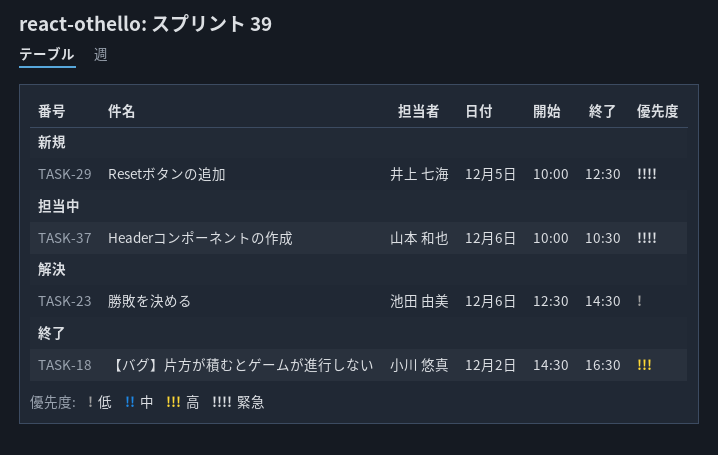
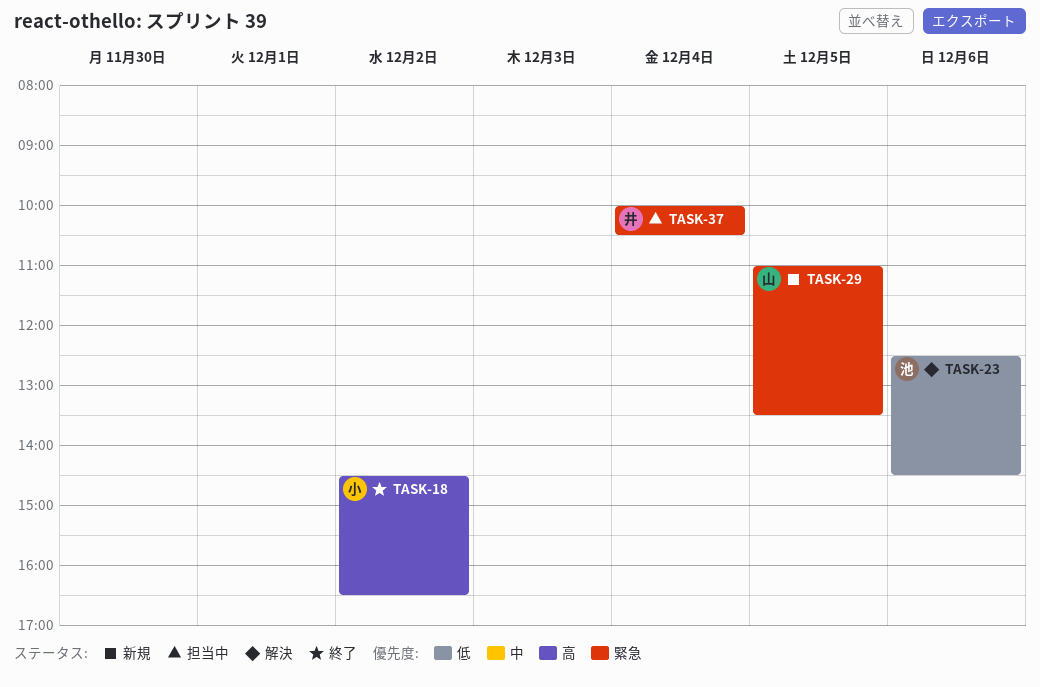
TASK-29, owner: 井上 七海 -> 山本 和也
TASK-29, begins: 10:00 -> 11:00
TASK-29, ends: 12:30 -> 13:30
TASK-37, owner: 山本 和也 -> 井上 七海
TASK-37, day: Dec 6 -> Dec 4

